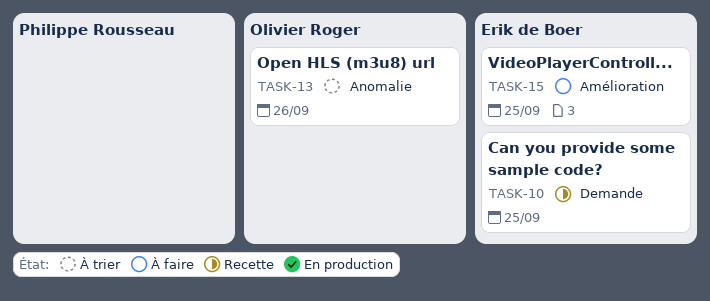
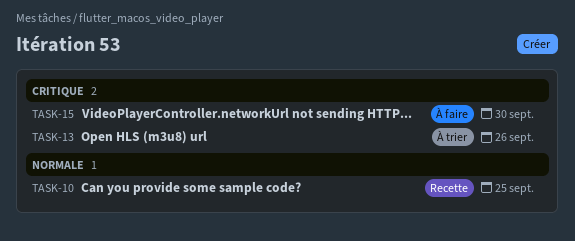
TASK-15, due: Sep 25 -> Sep 30

